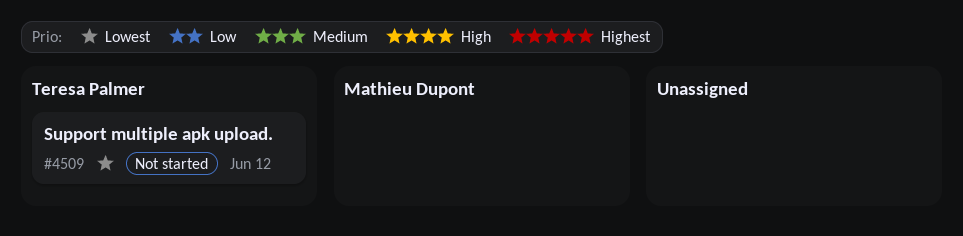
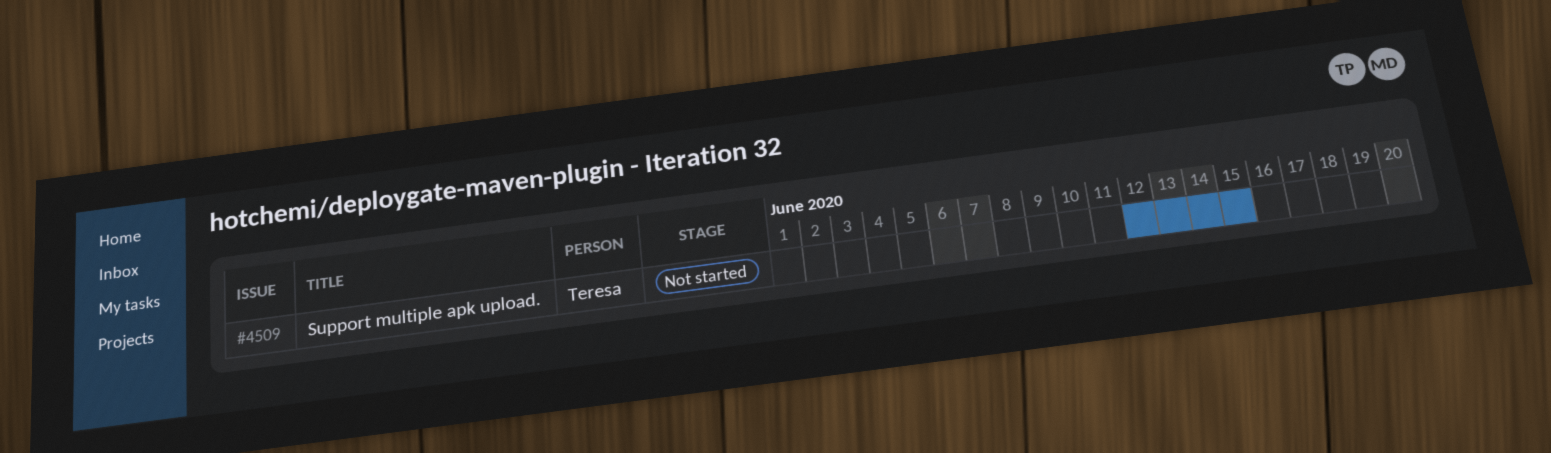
#4509, due: Jun 12 -> Jun 15

